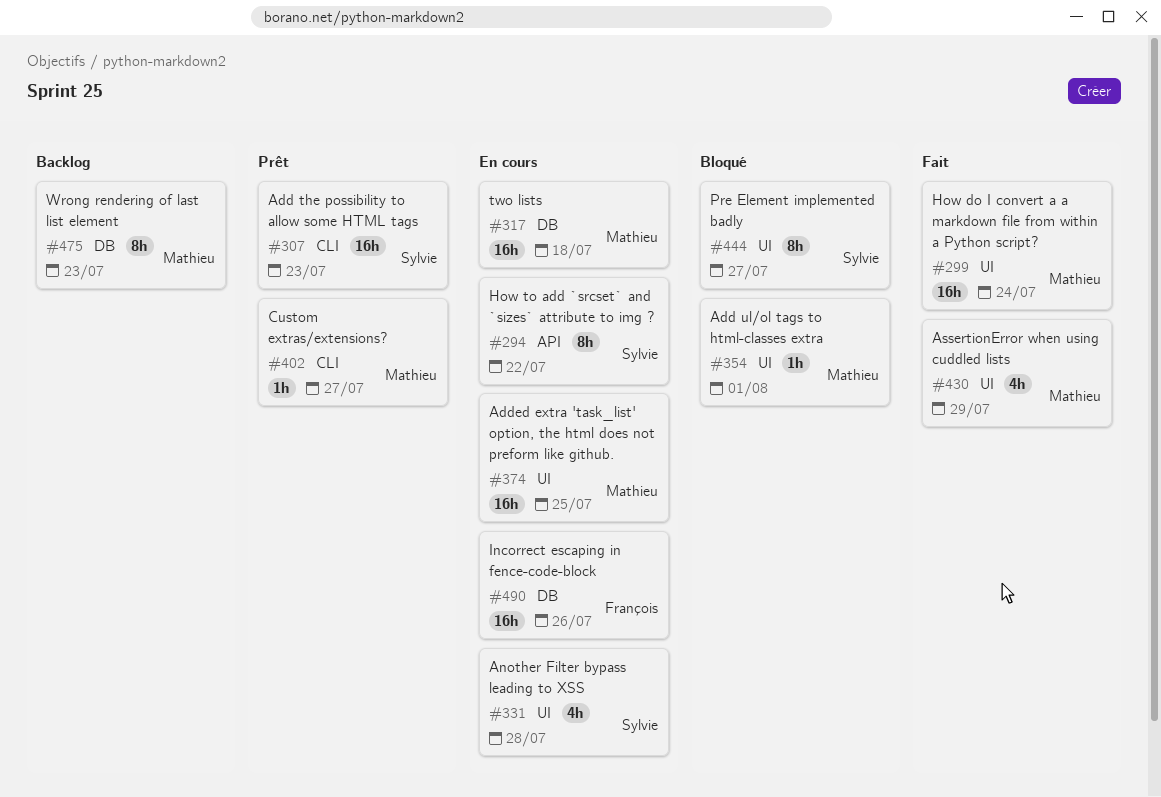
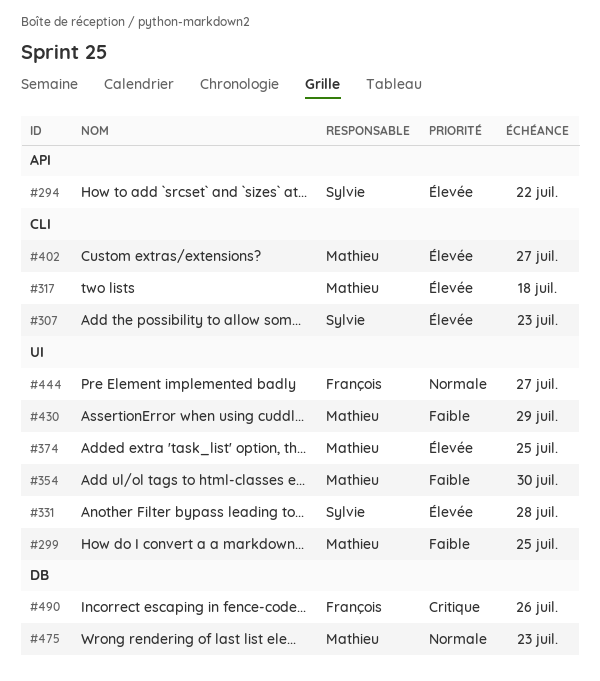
#299, due: Jul 24 -> Jul 25
#317, label: DB -> CLI
#354, due: Aug 1 -> Jul 30
#444, owner: Sylvie -> François

